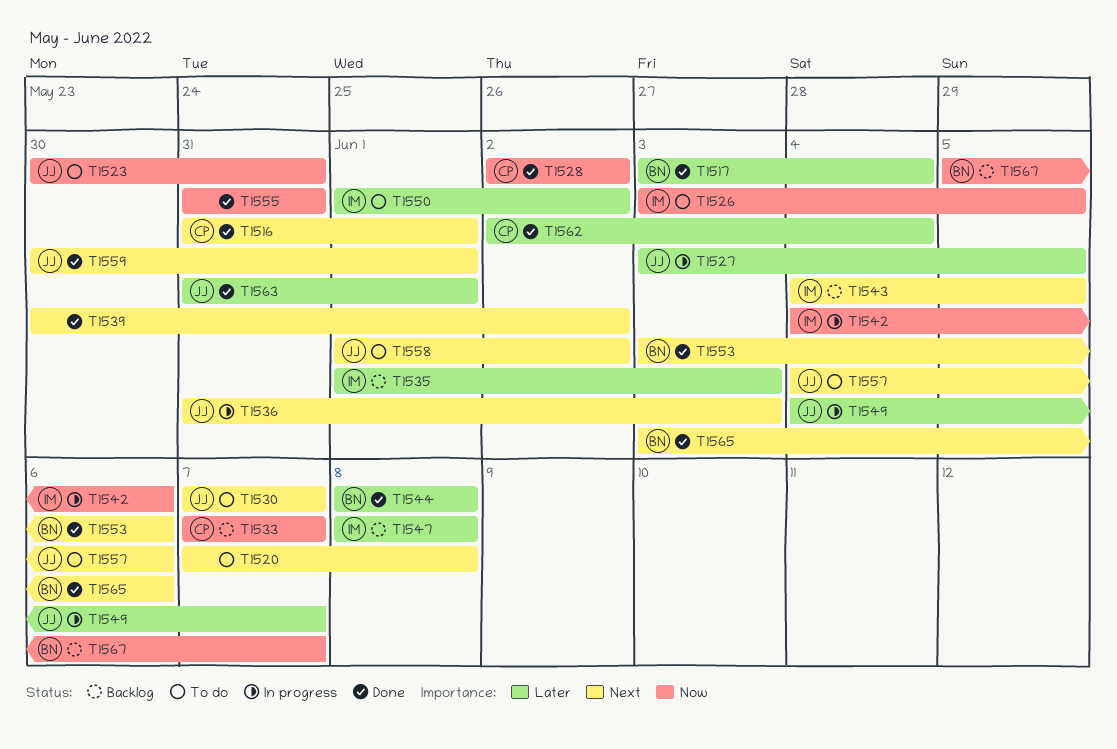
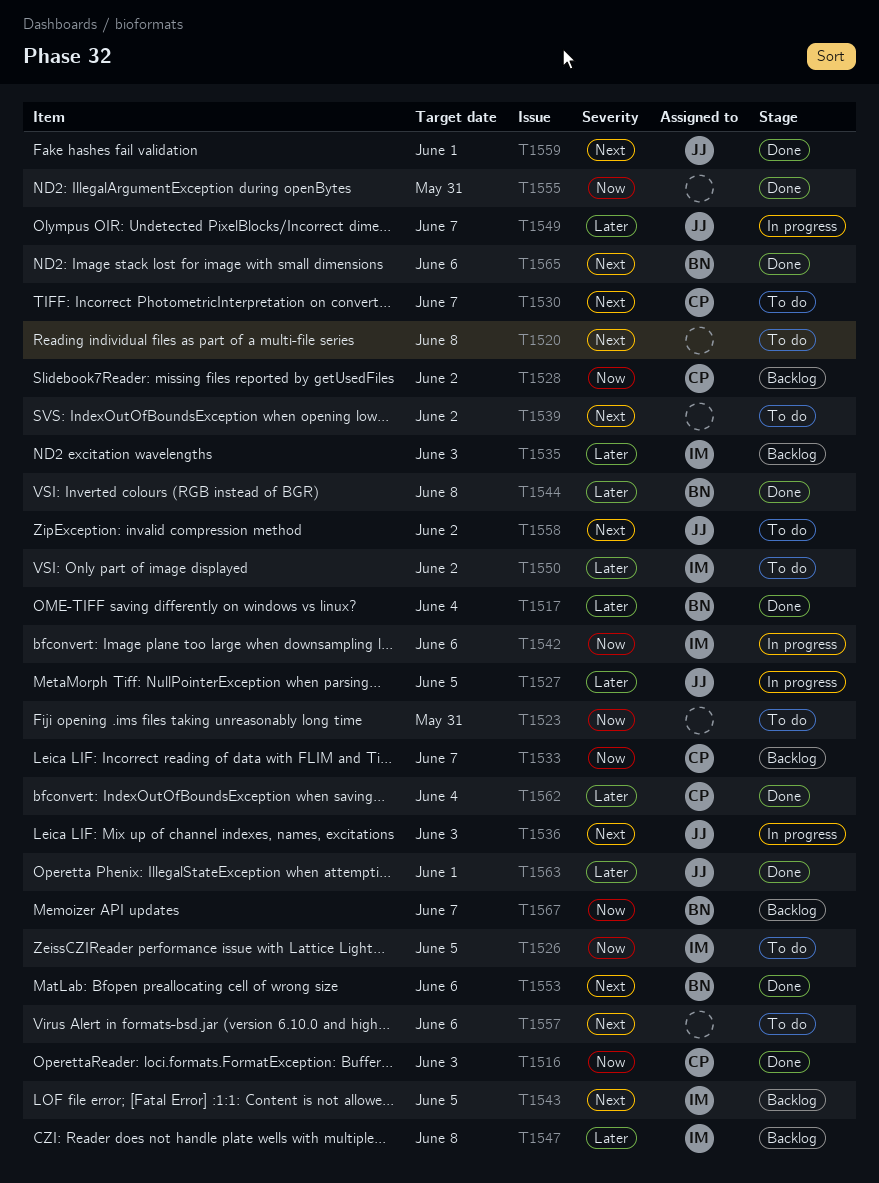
T1516, priority: Next -> Now
T1516, due: Jun 1 -> Jun 3
T1523, owner: JJ -> none
T1528, status: Done -> Backlog
T1530, owner: JJ -> CP
T1539, status: Done -> To do
T1557, owner: JJ -> none

